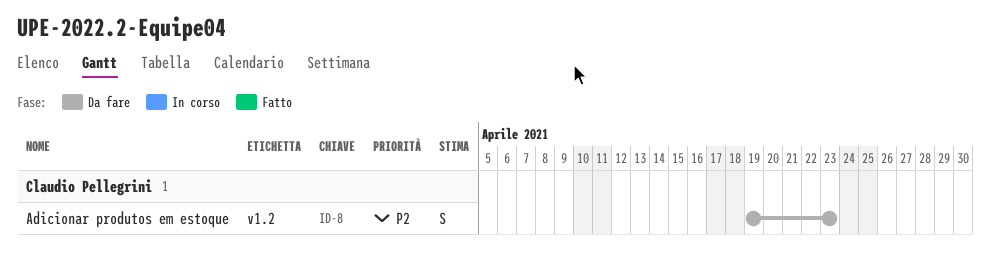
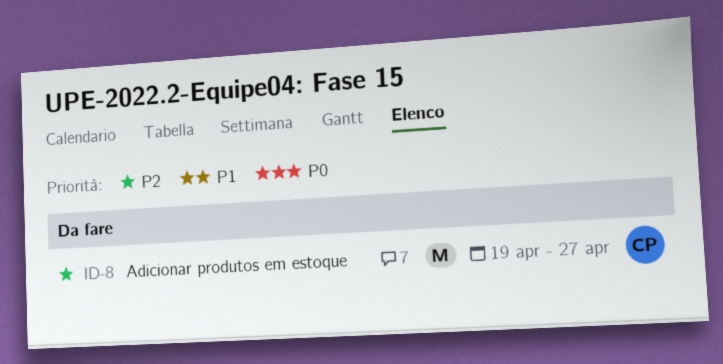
ID-8, estimate: S -> M
ID-8, due: Apr 23 -> Apr 27

